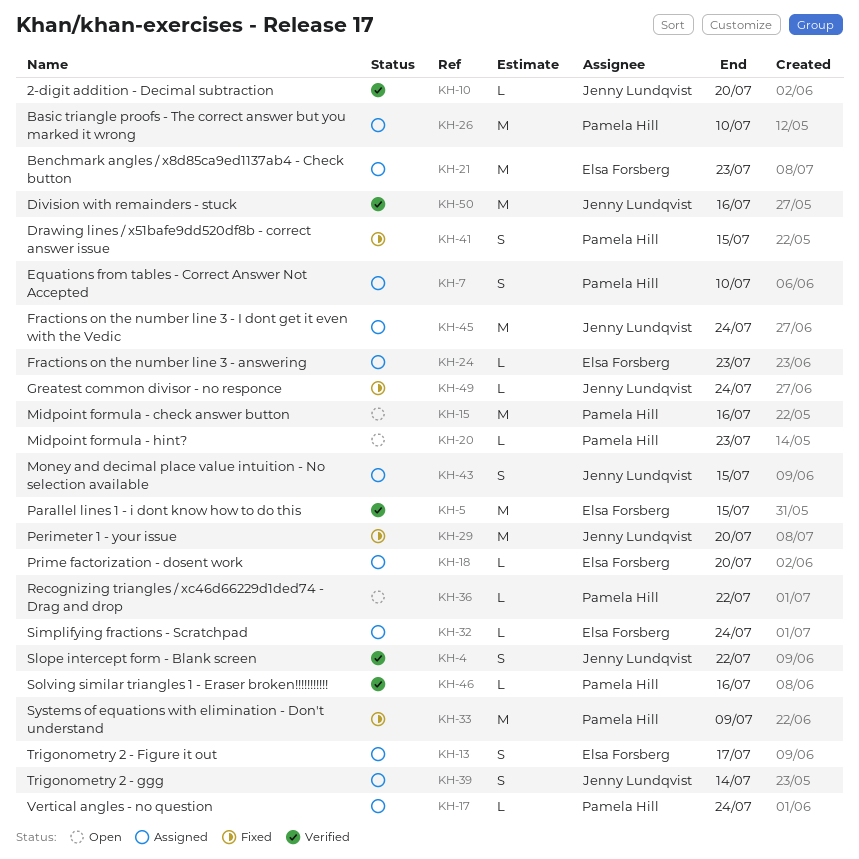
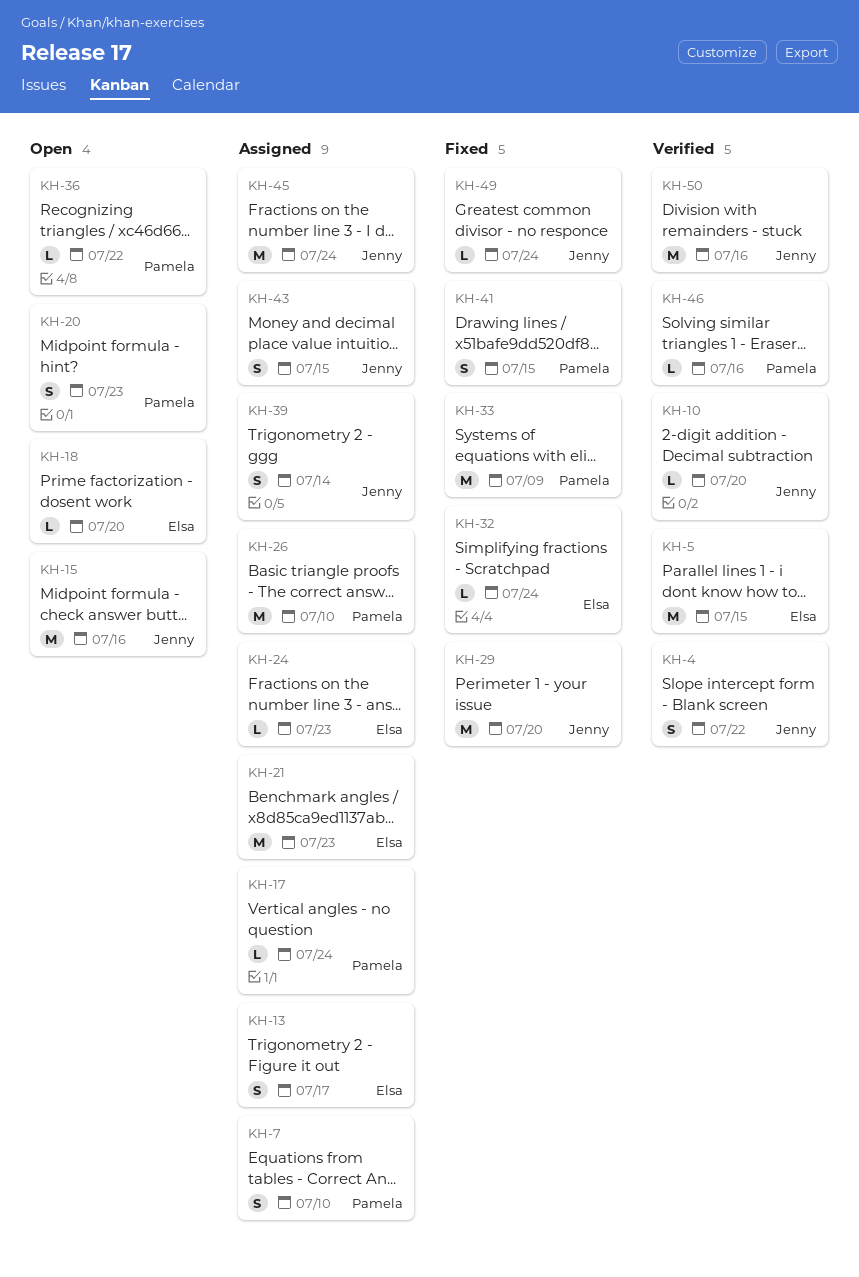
KH-15, owner: Pamela Hill -> Jenny Lundqvist
KH-18, status: Assigned -> Open
KH-20, estimate: L -> S
KH-32, status: Assigned -> Fixed

